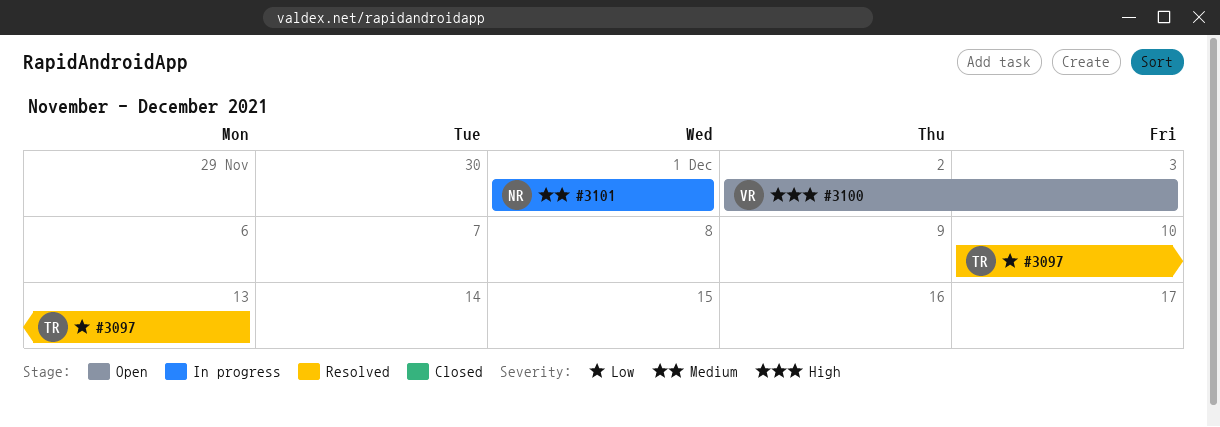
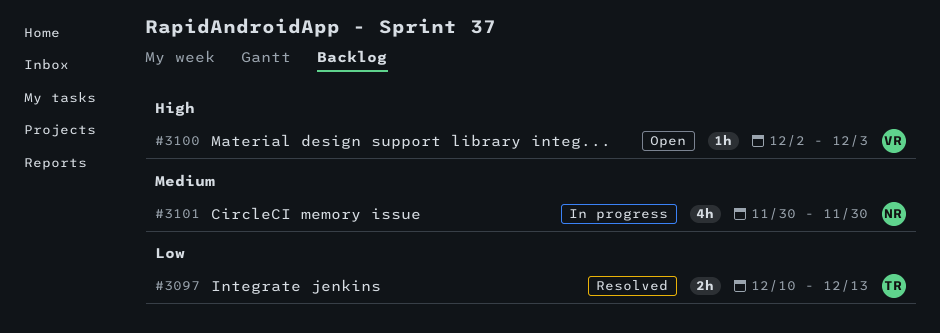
#3101, start: Dec 1 -> Nov 30
#3101, due: Dec 1 -> Nov 30

